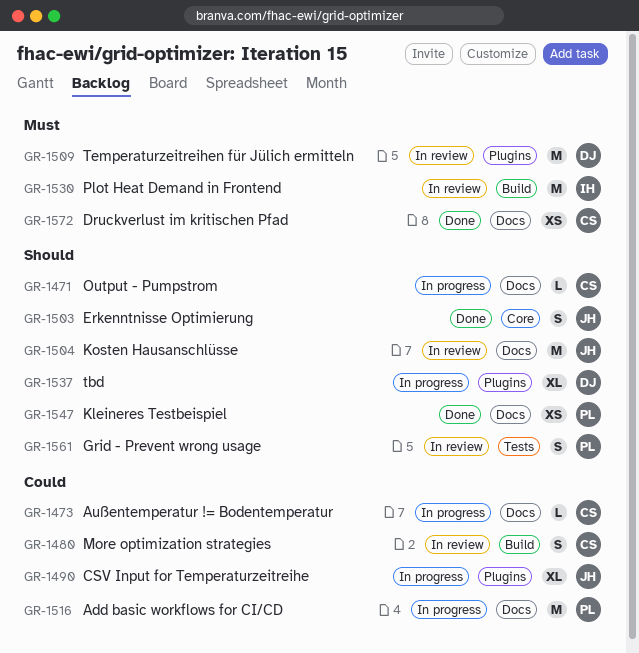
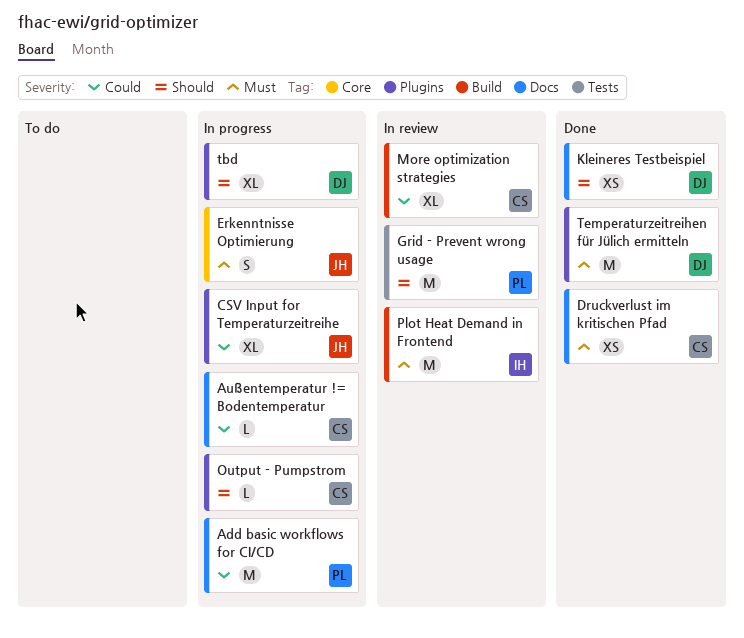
Erkenntnisse Optimierung, status: Done -> In progress
Erkenntnisse Optimierung, priority: Should -> Must
Grid - Prevent wrong usage, estimate: S -> M
Kleineres Testbeispiel, owner: PL -> DJ
Kosten Hausanschlüsse: present -> none
More optimization strategies, estimate: S -> XL
Output - Pumpstrom, label: Docs -> Plugins
Temperaturzeitreihen für Jülich ermitteln, status: In review -> Done

